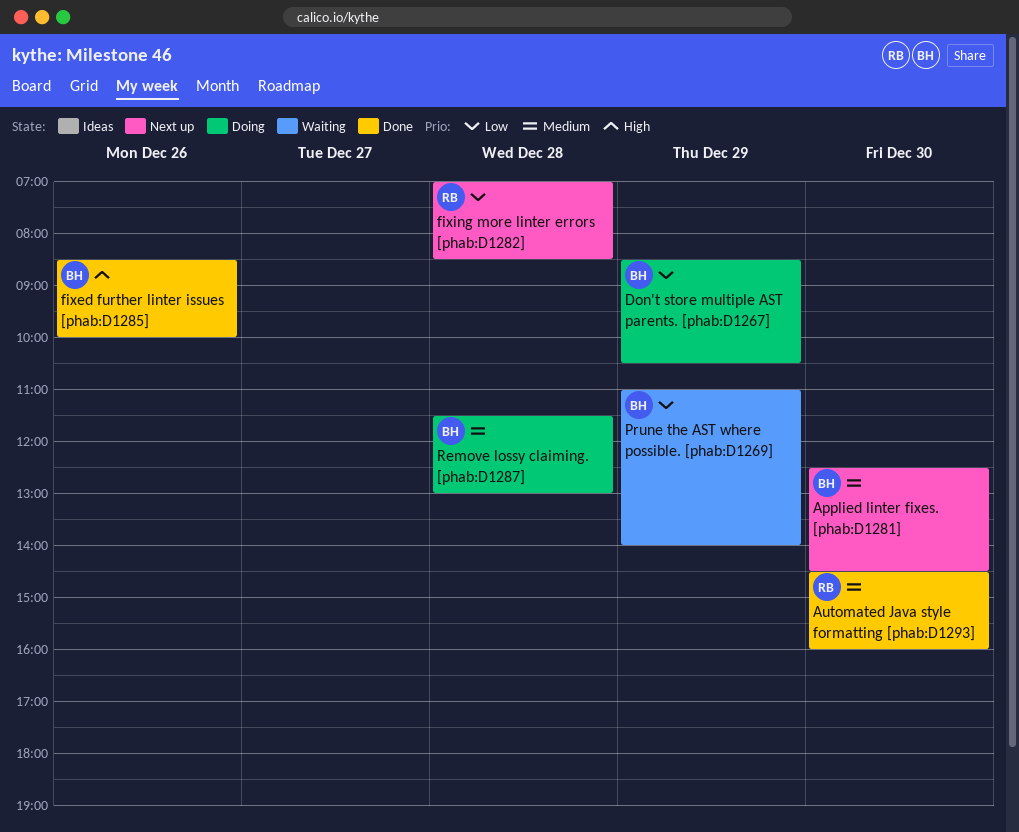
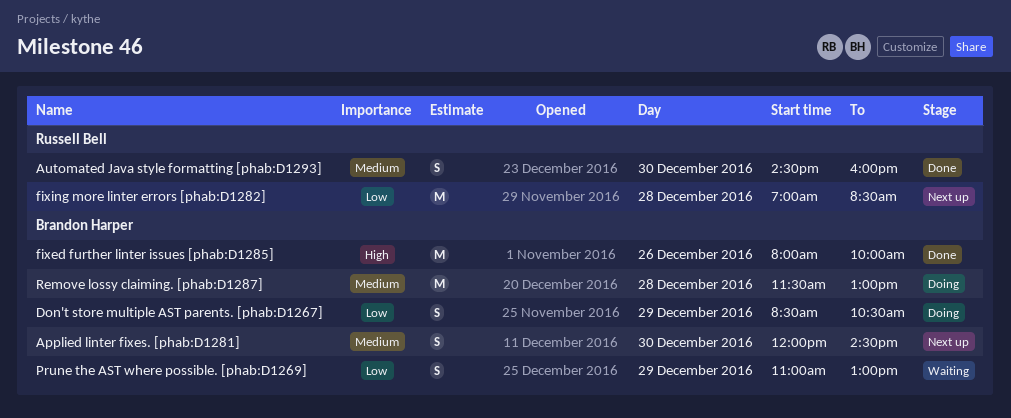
Applied linter fixes. [phab:D1281], begins: 12:30 -> 12:00
fixed further linter issues [phab:D1285], begins: 08:30 -> 08:00
Prune the AST where possible. [phab:D1269], ends: 14:00 -> 13:00

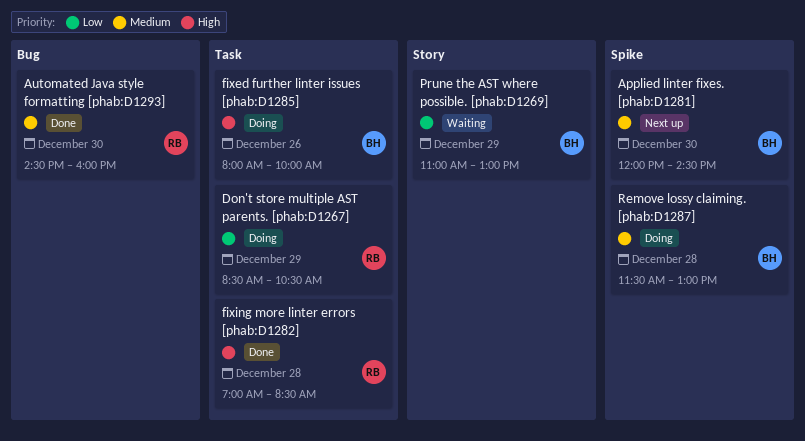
Don't store multiple AST parents. [phab:D1267], owner: Brandon Harper -> Russell Bell
fixed further linter issues [phab:D1285], status: Done -> Doing
fixing more linter errors [phab:D1282], status: Next up -> Done
fixing more linter errors [phab:D1282], priority: Low -> High

